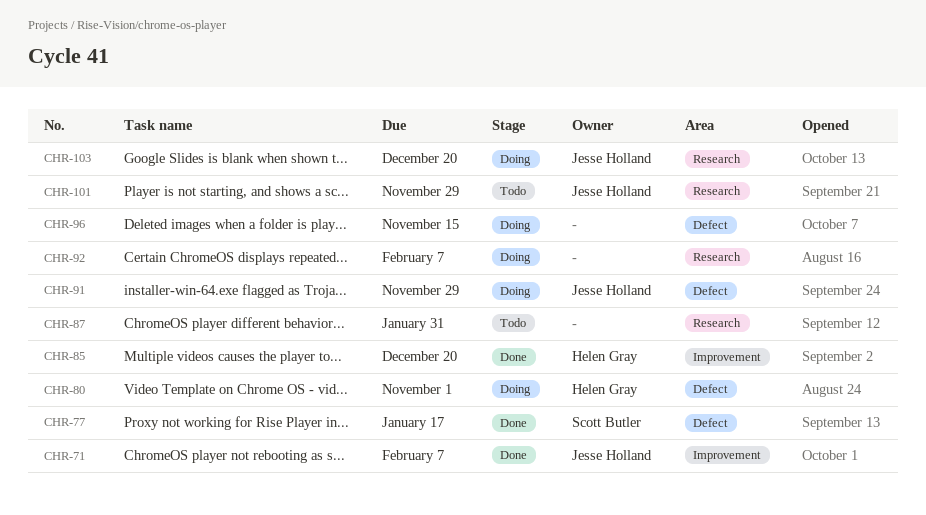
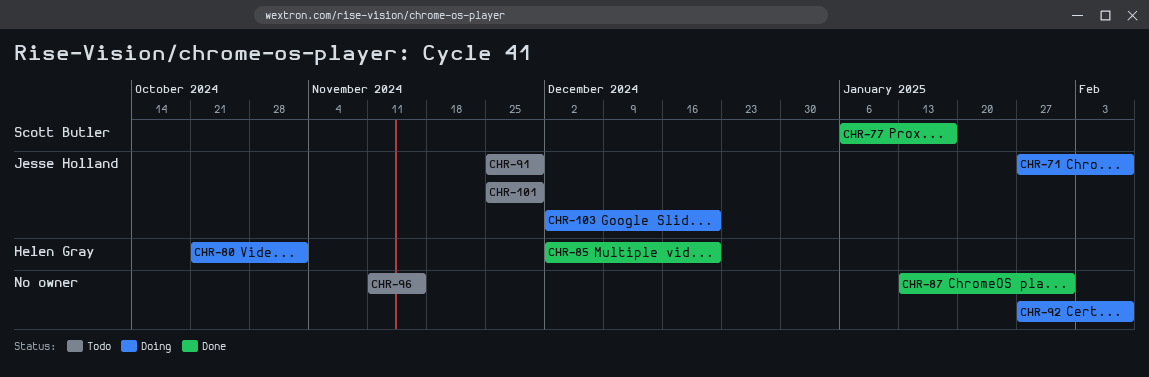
CHR-71, status: Done -> Doing
CHR-87, status: Todo -> Done
CHR-91, status: Doing -> Todo
CHR-96, status: Doing -> Todo

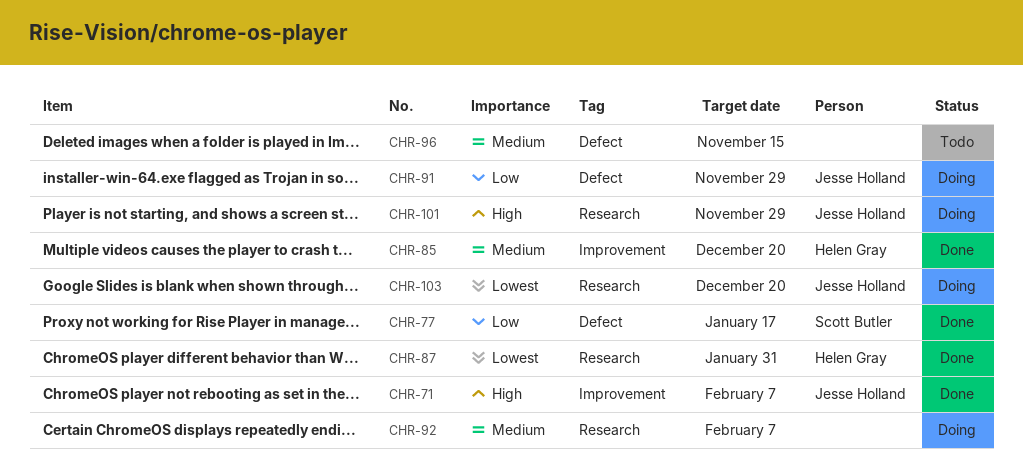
CHR-71, status: Doing -> Done
CHR-80: present -> none
CHR-87, owner: none -> Helen Gray
CHR-91, status: Todo -> Doing
CHR-101, status: Todo -> Doing

